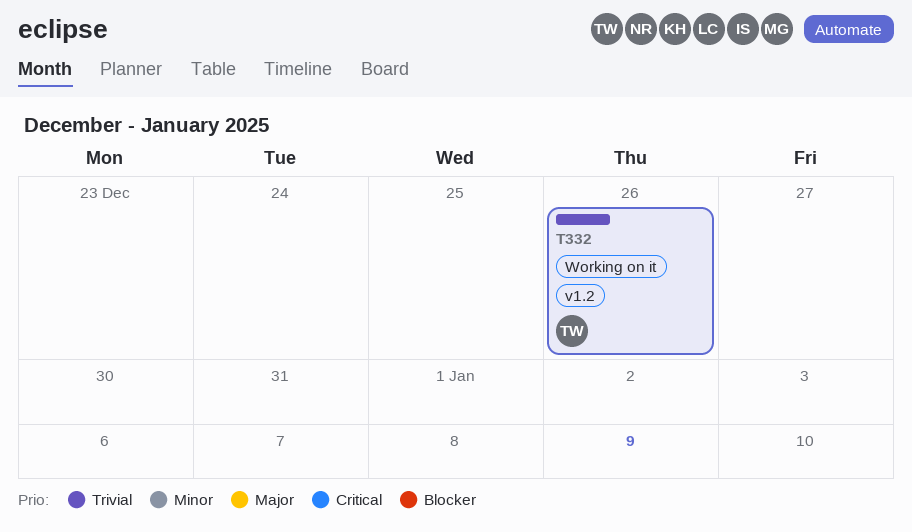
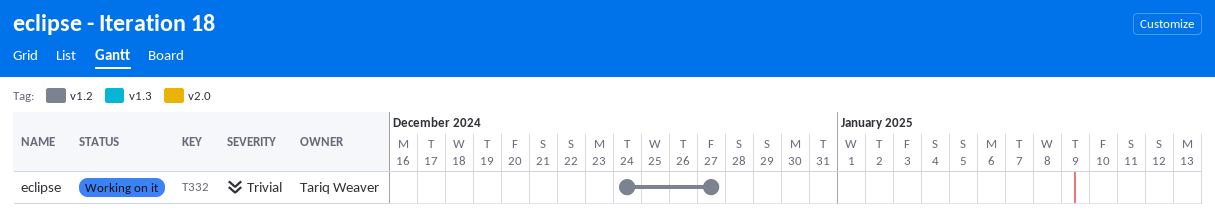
T332, due: Dec 26 -> Dec 27

